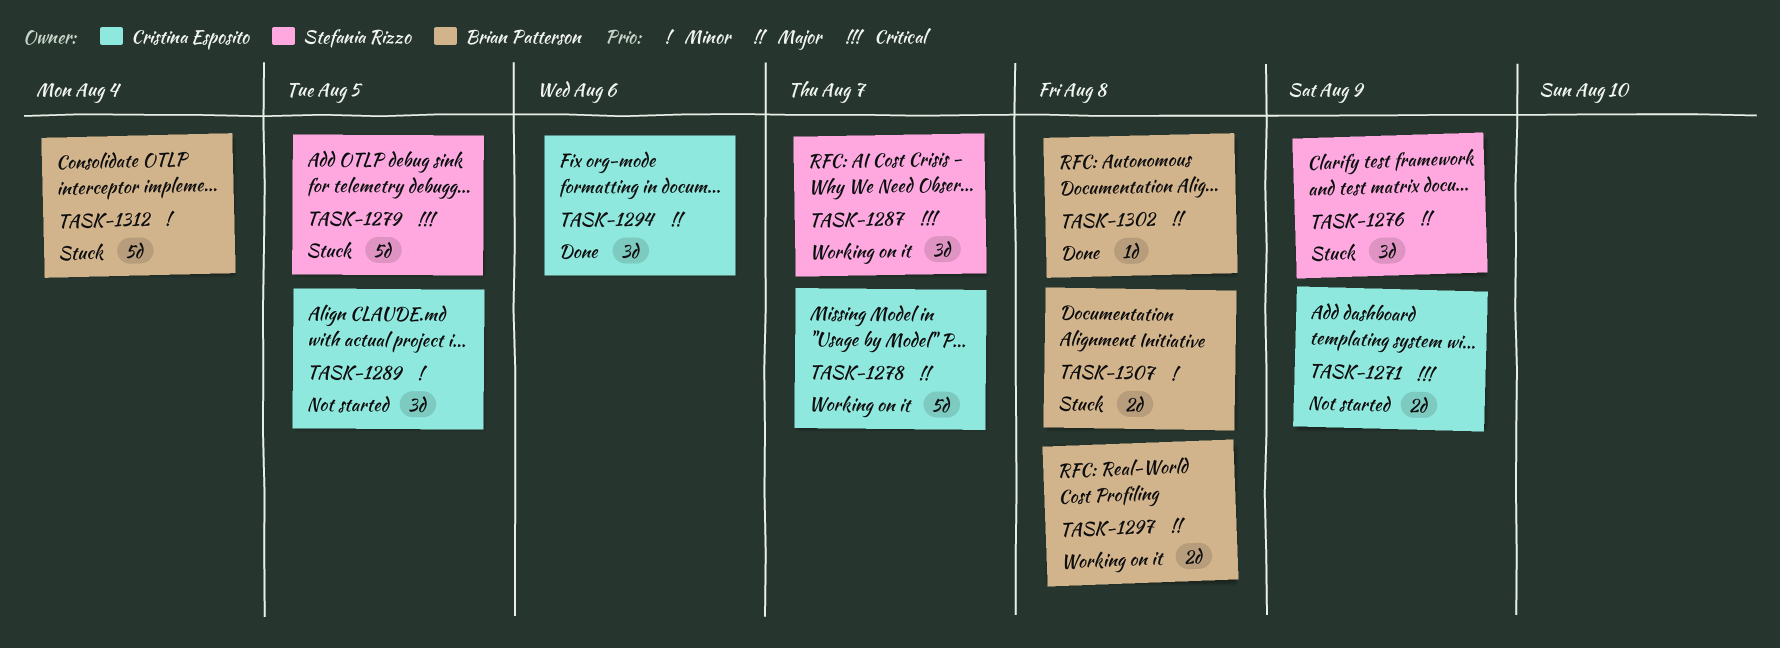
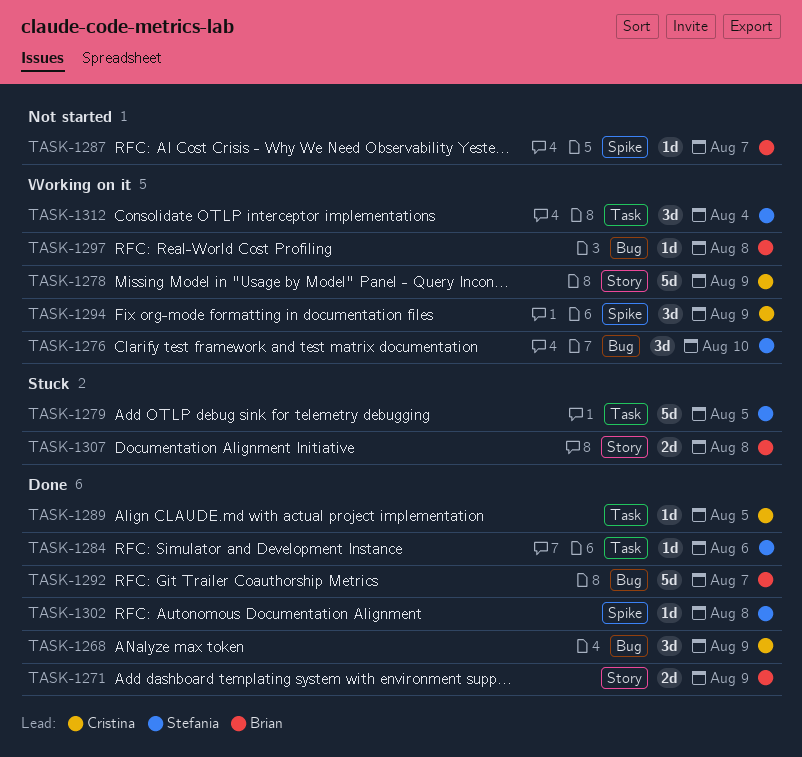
TASK-1268: none -> present
TASK-1271, status: Not started -> Done
TASK-1271, owner: Cristina Esposito -> Brian Patterson
TASK-1276, status: Stuck -> Working on it
TASK-1276, due: Aug 9 -> Aug 10
TASK-1278, due: Aug 7 -> Aug 9
TASK-1284: none -> present
TASK-1287, status: Working on it -> Not started
TASK-1287, owner: Stefania Rizzo -> Brian Patterson
TASK-1287, estimate: 3d -> 1d
TASK-1289, status: Not started -> Done
TASK-1289, estimate: 3d -> 1d
TASK-1292: none -> present
TASK-1294, status: Done -> Working on it
TASK-1294, due: Aug 6 -> Aug 9
TASK-1297, estimate: 2d -> 1d
TASK-1302, owner: Brian Patterson -> Stefania Rizzo
TASK-1312, status: Stuck -> Working on it
TASK-1312, owner: Brian Patterson -> Stefania Rizzo
TASK-1312, estimate: 5d -> 3d

